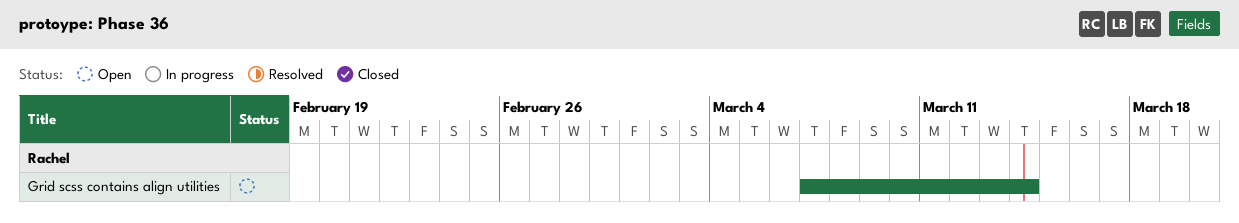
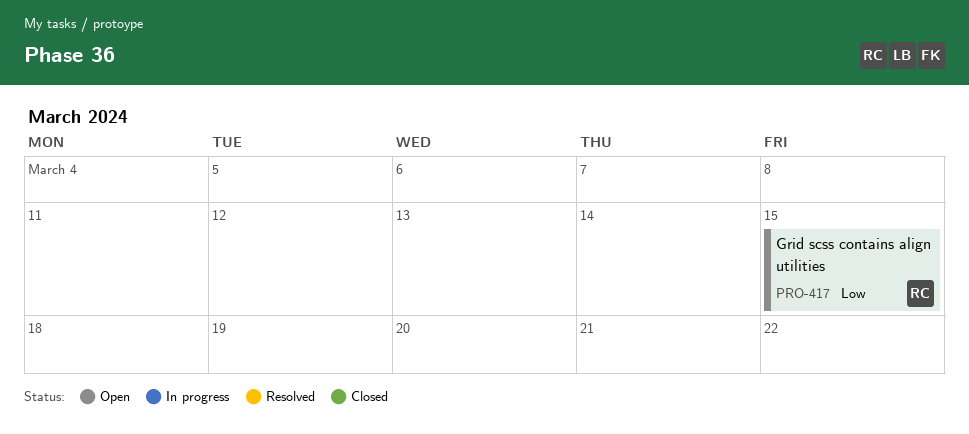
Grid scss contains align utilities, due: Mar 14 -> Mar 15

